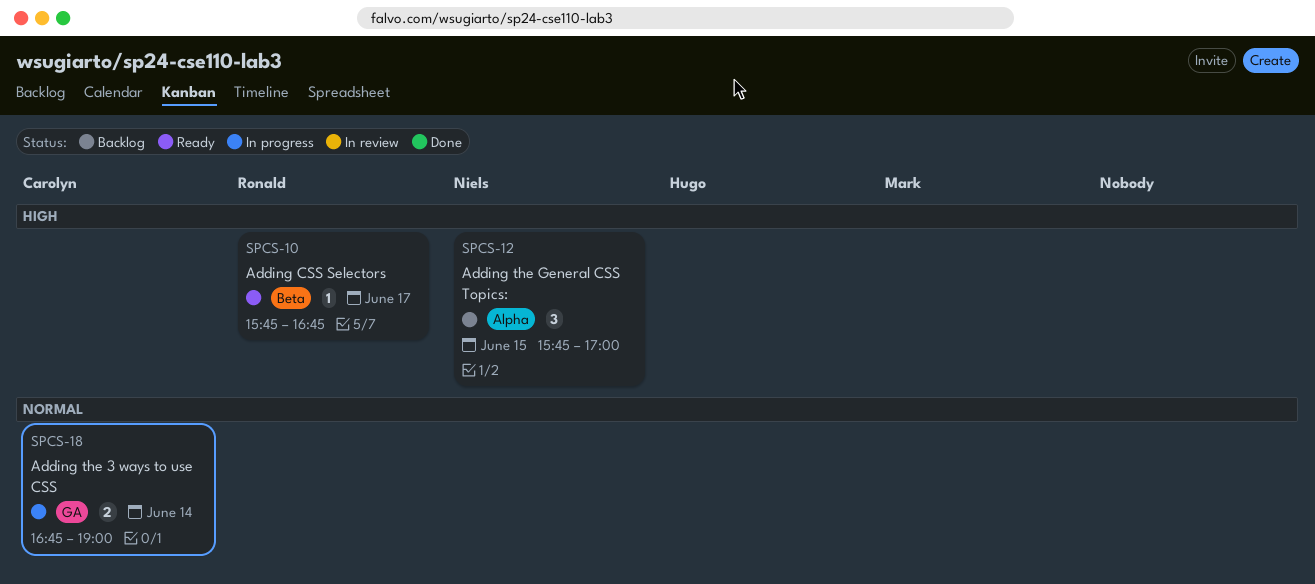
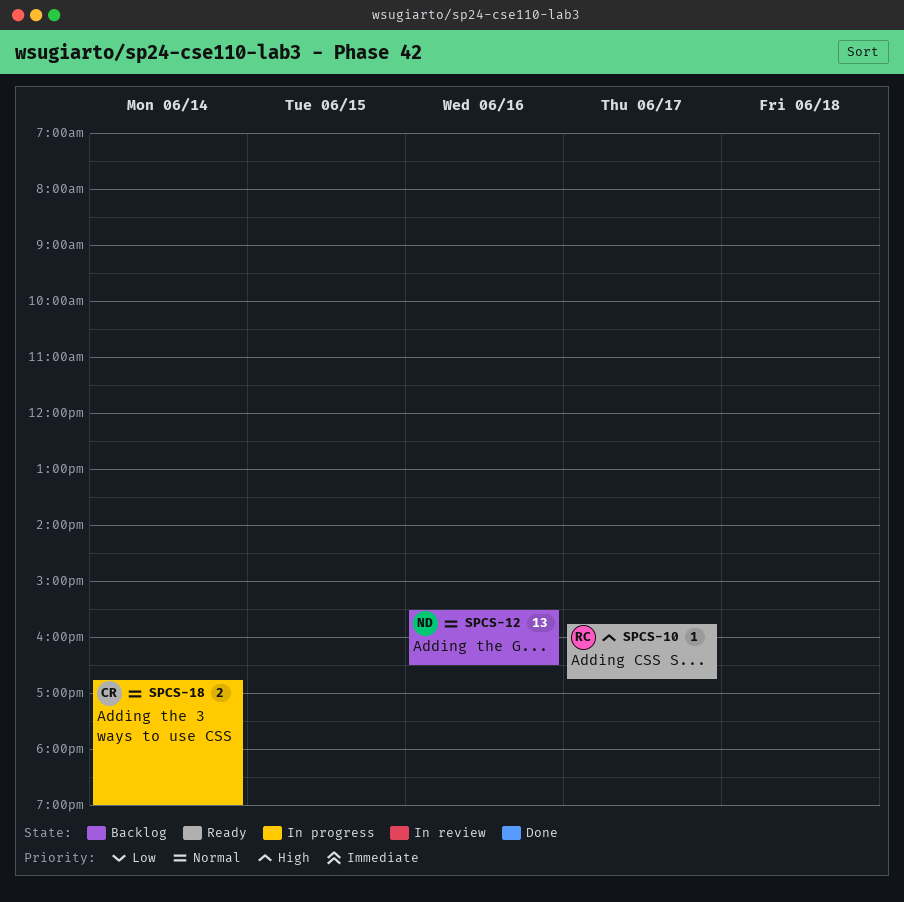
SPCS-12, priority: High -> Normal
SPCS-12, estimate: 3 -> 13
SPCS-12, day: Jun 15 -> Jun 16
SPCS-12, begins: 15:45 -> 15:30
SPCS-12, ends: 17:00 -> 16:30

